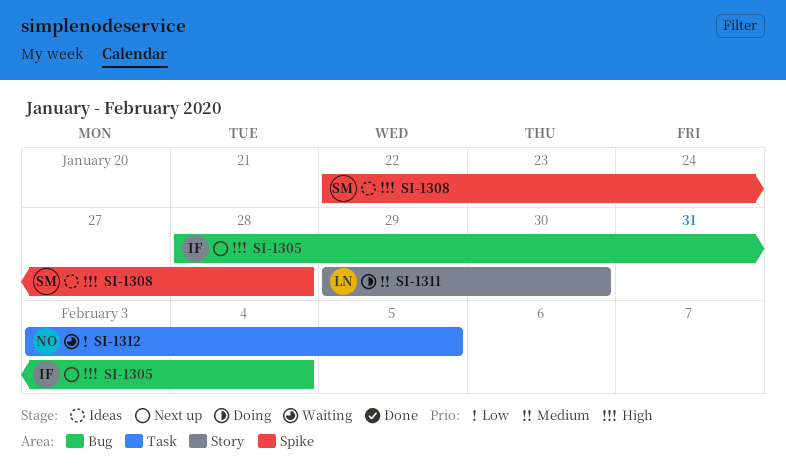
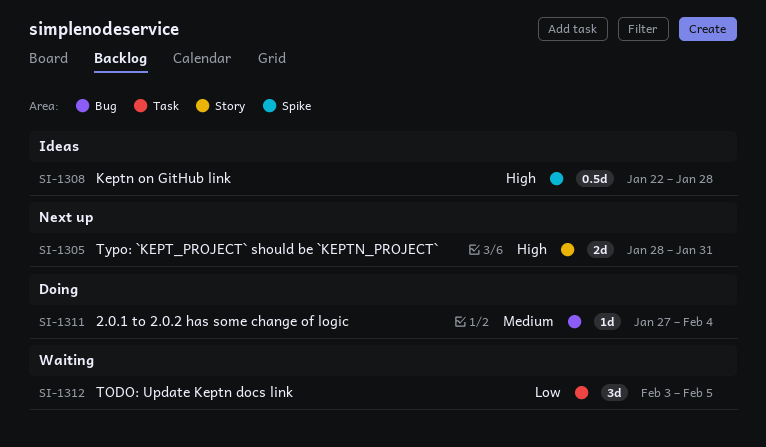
SI-1305, label: Bug -> Story
SI-1305, due: Feb 4 -> Jan 31
SI-1311, label: Story -> Bug
SI-1311, start: Jan 29 -> Jan 27
SI-1311, due: Jan 30 -> Feb 4

